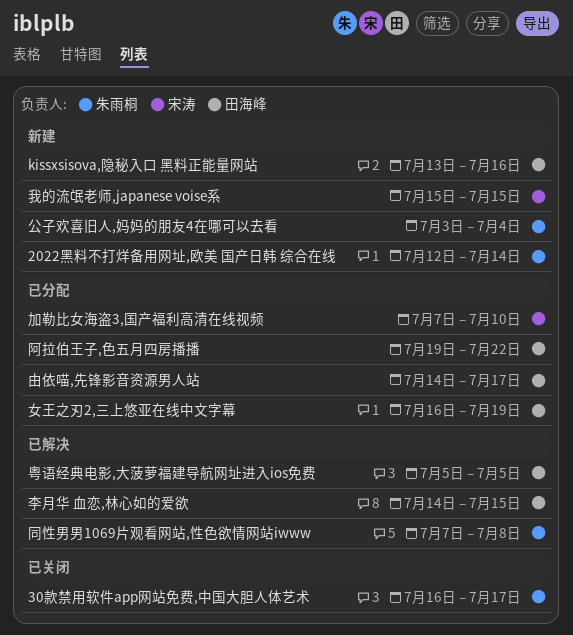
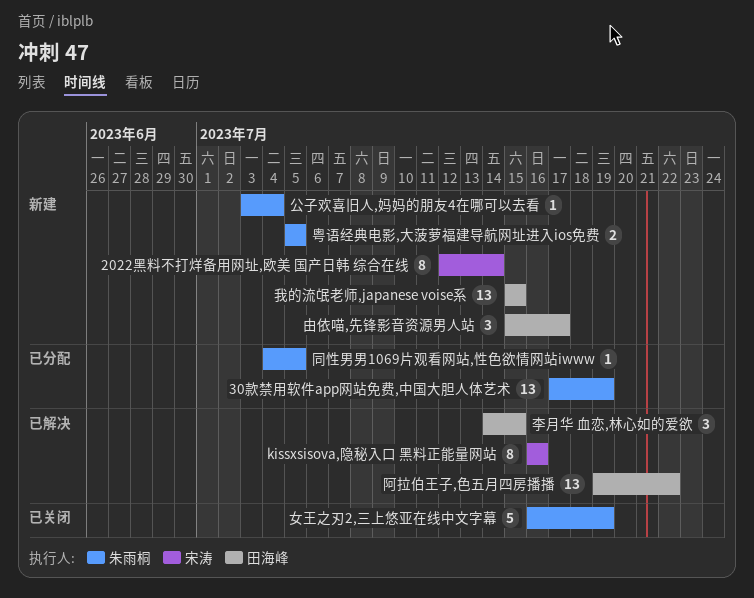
2022黑料不打烊备用网址,欧美 国产日韩 综合在线, owner: 朱雨桐 -> 宋涛
30款禁用软件app网站免费,中国大胆人体艺术, status: 已关闭 -> 已分配
30款禁用软件app网站免费,中国大胆人体艺术, start: Jul 16 -> Jul 17
30款禁用软件app网站免费,中国大胆人体艺术, due: Jul 17 -> Jul 19
kissxsisova,隐秘入口 黑料正能量网站, status: 新建 -> 已解决
kissxsisova,隐秘入口 黑料正能量网站, owner: 田海峰 -> 宋涛
kissxsisova,隐秘入口 黑料正能量网站, start: Jul 13 -> Jul 16
加勒比女海盗3,国产福利高清在线视频: present -> none
同性男男1069片观看网站,性色欲情网站iwww, status: 已解决 -> 已分配
同性男男1069片观看网站,性色欲情网站iwww, start: Jul 7 -> Jul 4
同性男男1069片观看网站,性色欲情网站iwww, due: Jul 8 -> Jul 5
女王之刃2,三上悠亚在线中文字幕, status: 已分配 -> 已关闭
女王之刃2,三上悠亚在线中文字幕, owner: 田海峰 -> 朱雨桐
我的流氓老师,japanese voise系, owner: 宋涛 -> 田海峰
由依喵,先锋影音资源男人站, status: 已分配 -> 新建
由依喵,先锋影音资源男人站, start: Jul 14 -> Jul 15
粤语经典电影,大菠萝福建导航网址进入ios免费, status: 已解决 -> 新建
粤语经典电影,大菠萝福建导航网址进入ios免费, owner: 田海峰 -> 朱雨桐
阿拉伯王子,色五月四房播播, status: 已分配 -> 已解决

